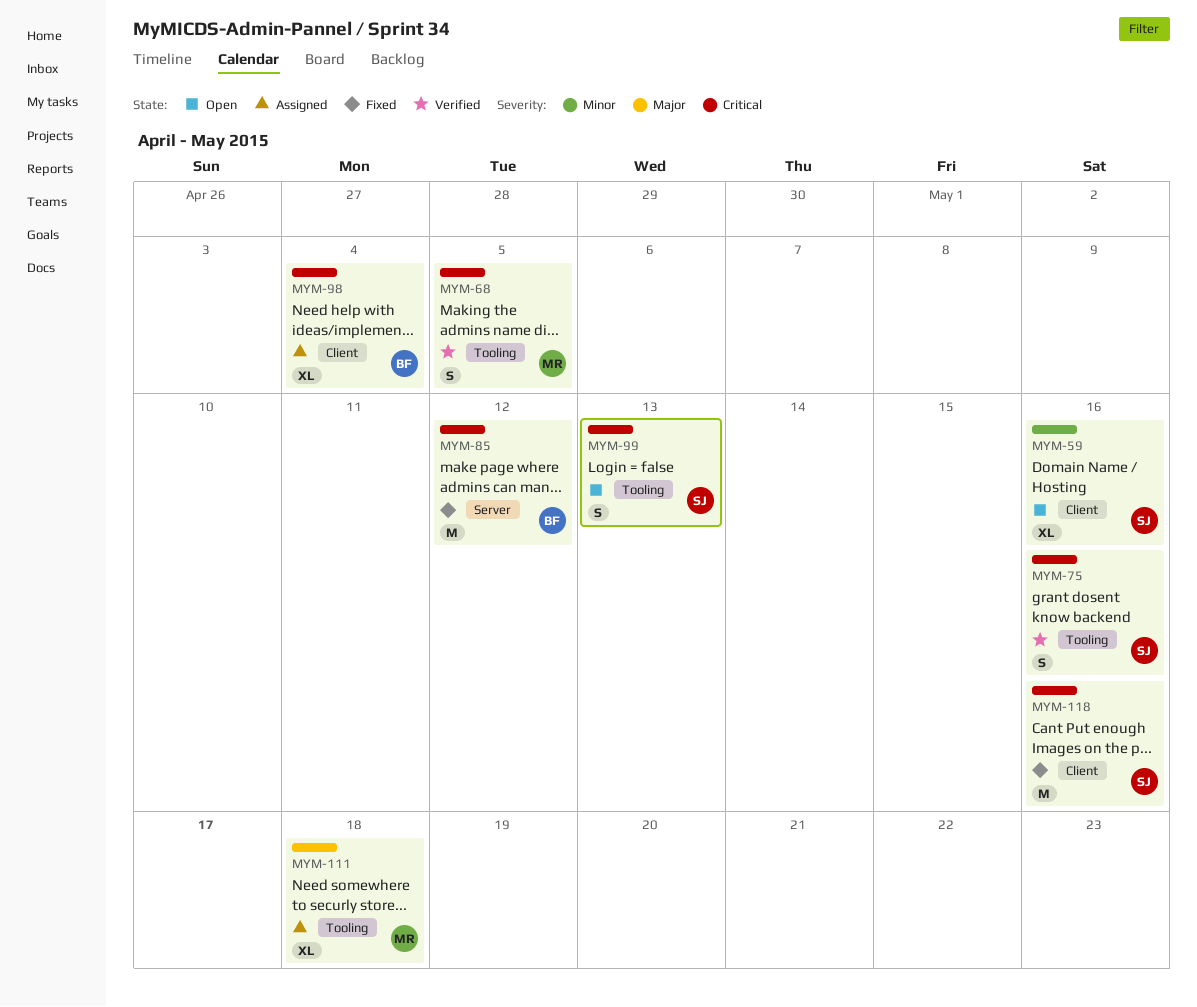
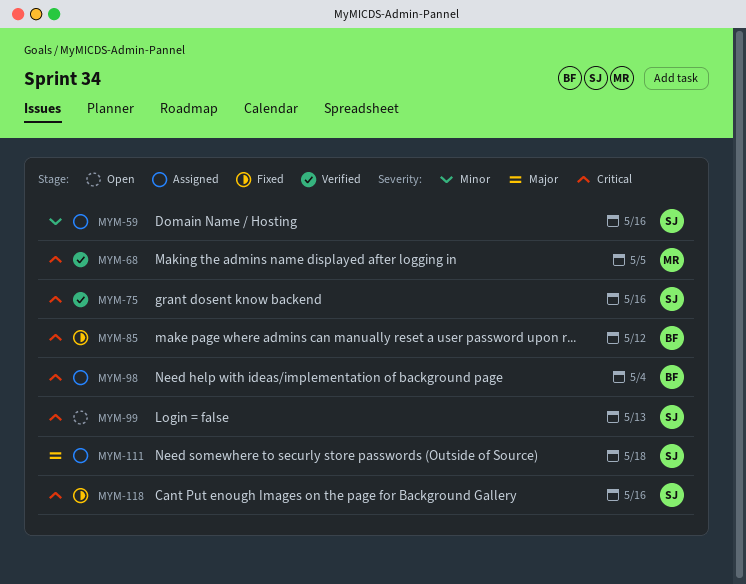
MYM-59, status: Open -> Assigned
MYM-111, owner: MR -> SJ

